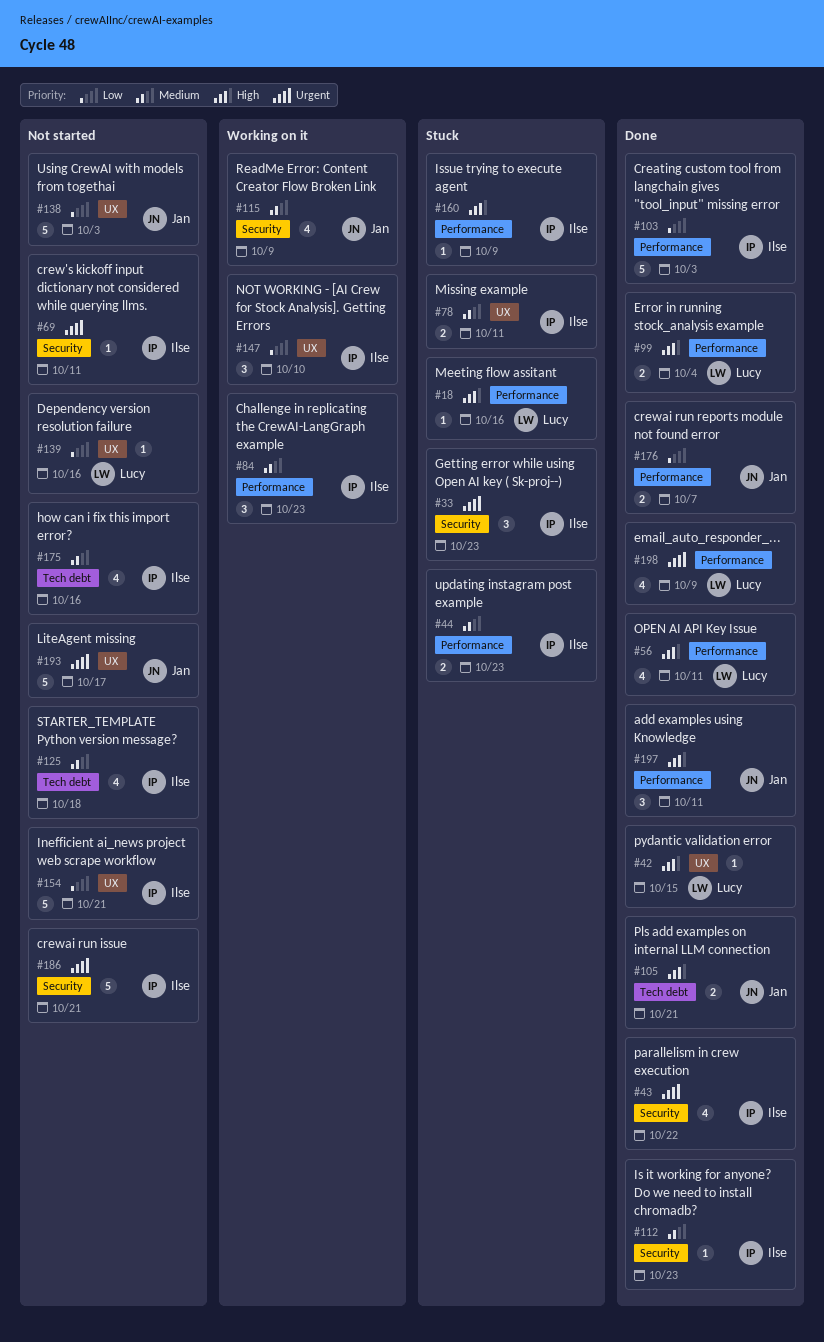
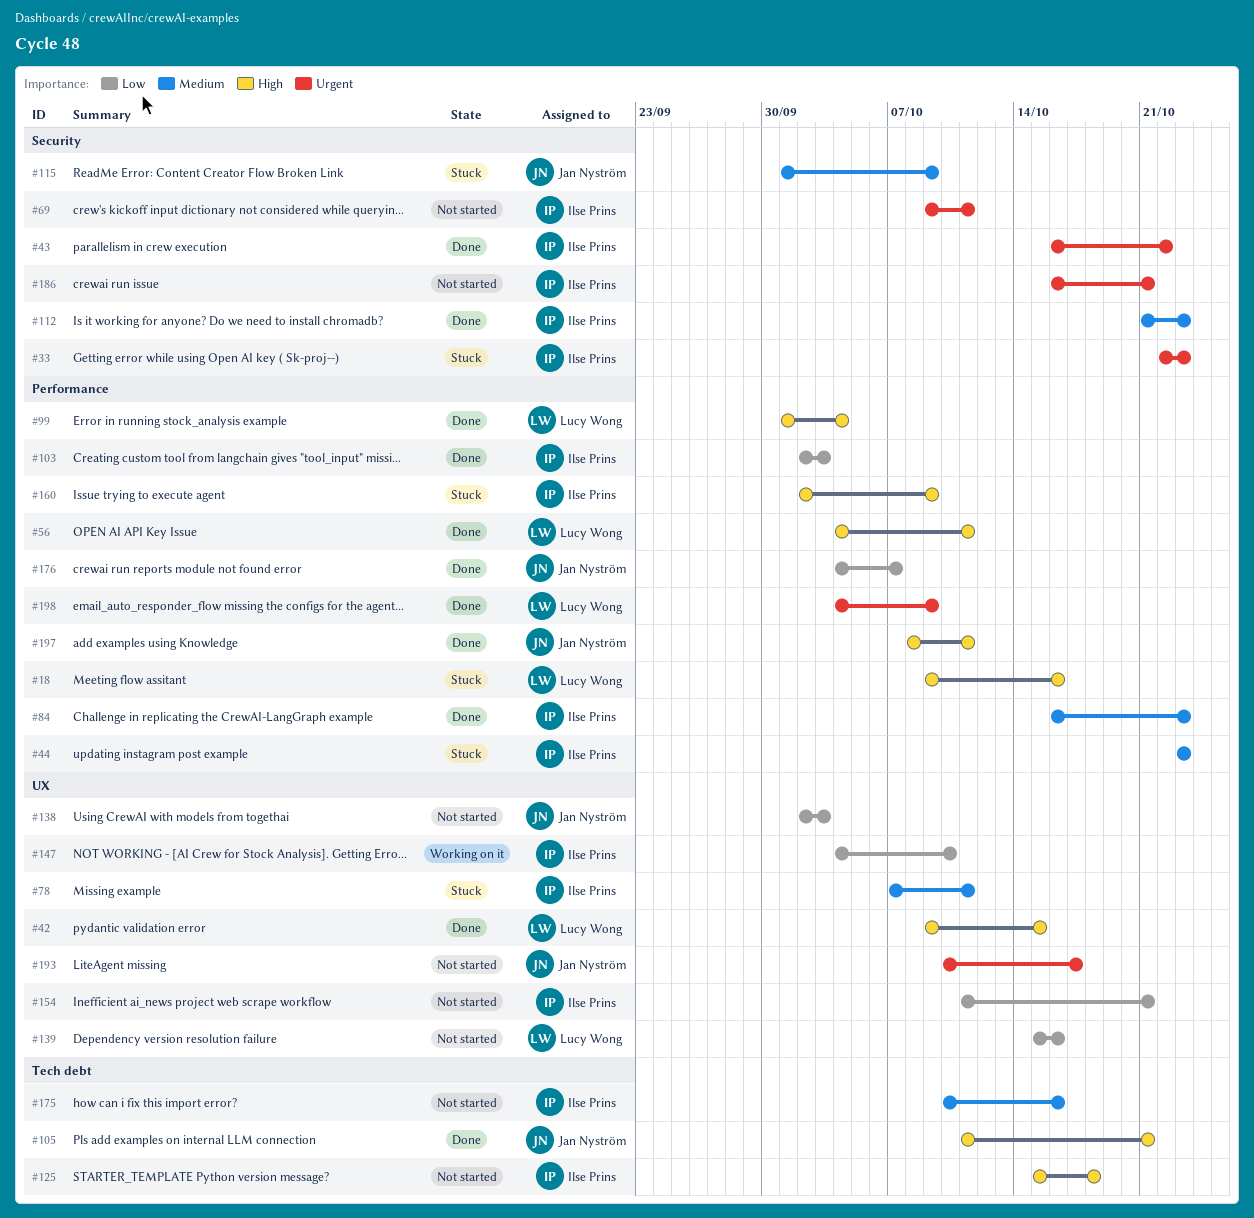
#84, status: Working on it -> Done
#115, status: Working on it -> Stuck
#125, priority: Medium -> High

